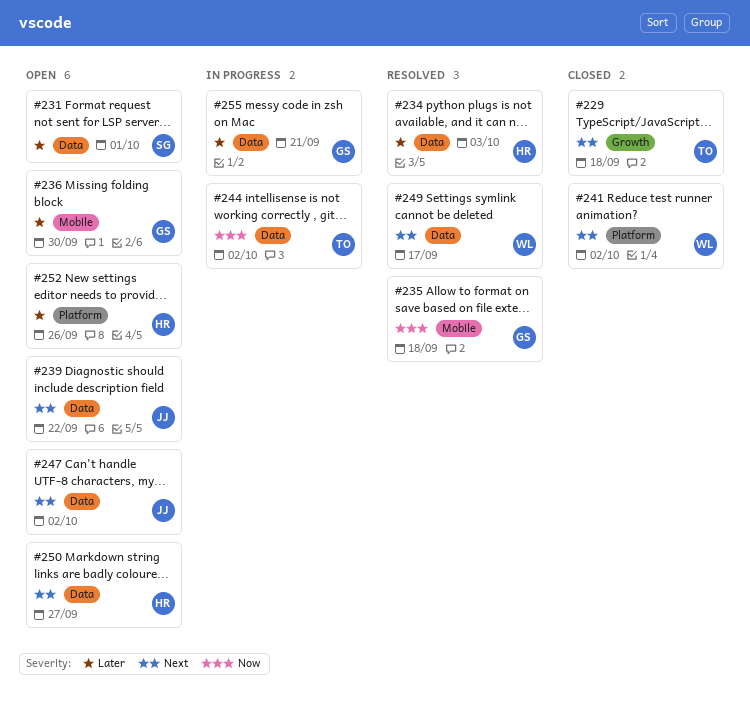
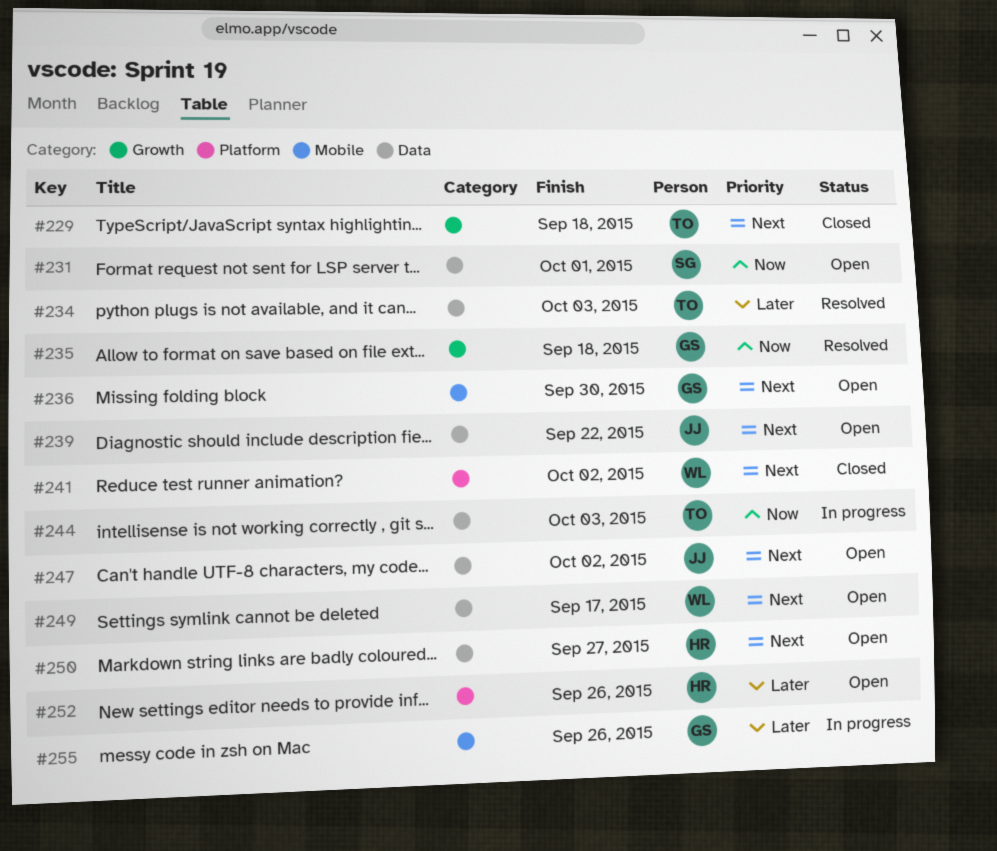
#231, priority: Later -> Now
#234, owner: HR -> TO
#235, label: Mobile -> Growth
#236, priority: Later -> Next
#244, due: Oct 2 -> Oct 3
#249, status: Resolved -> Open
#255, label: Data -> Mobile
#255, due: Sep 21 -> Sep 26

